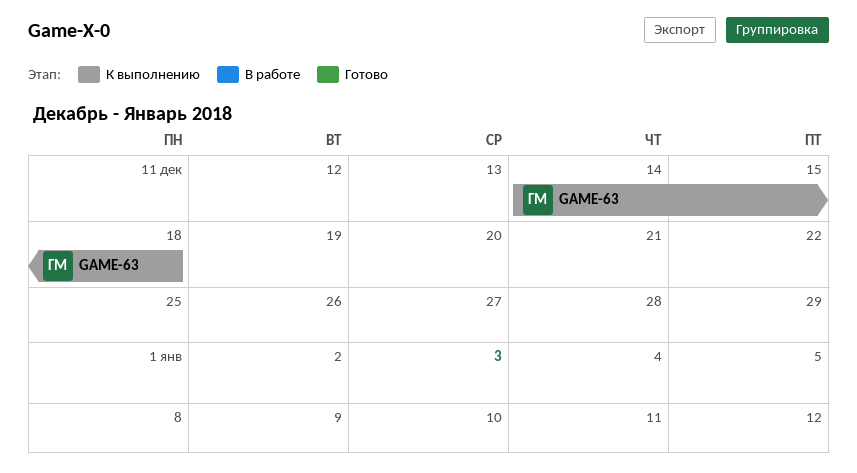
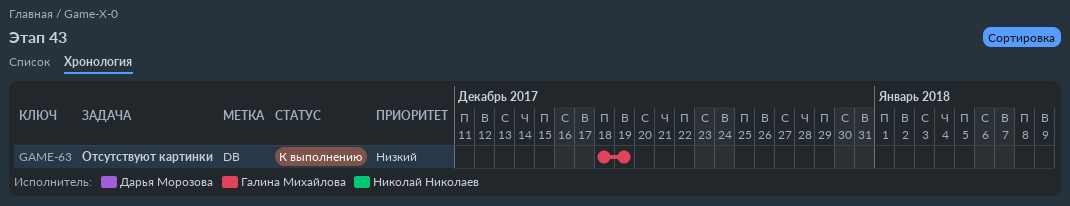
GAME-63, start: Dec 14 -> Dec 18
GAME-63, due: Dec 18 -> Dec 19

